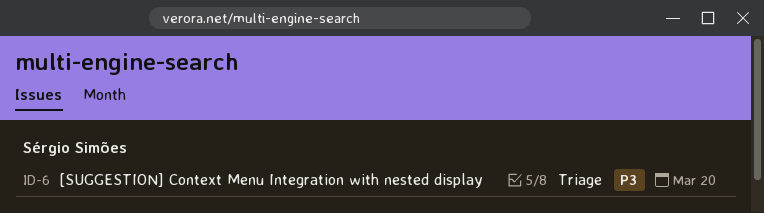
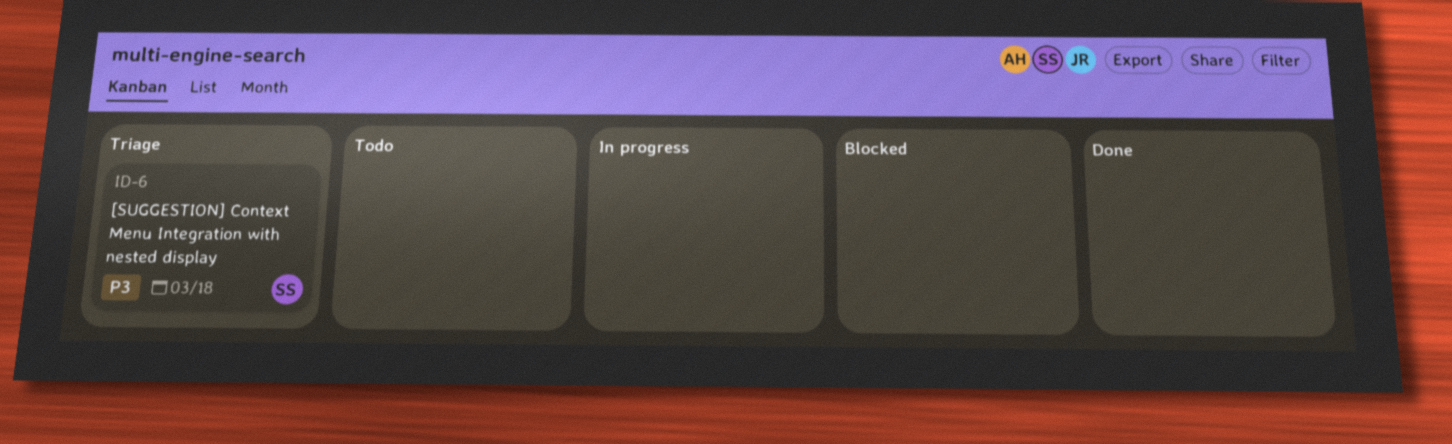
ID-6, due: Mar 20 -> Mar 18

